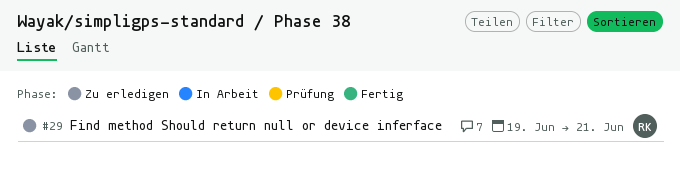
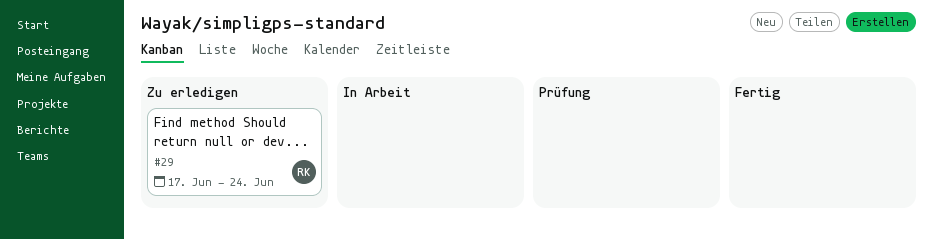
#29, start: Jun 19 -> Jun 17
#29, due: Jun 21 -> Jun 24

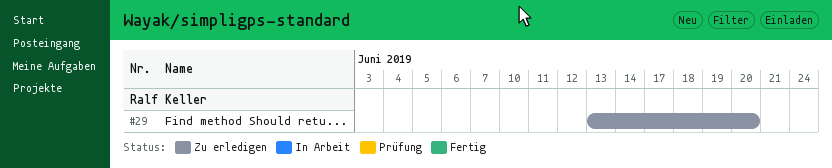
#29, start: Jun 17 -> Jun 13
#29, due: Jun 24 -> Jun 20

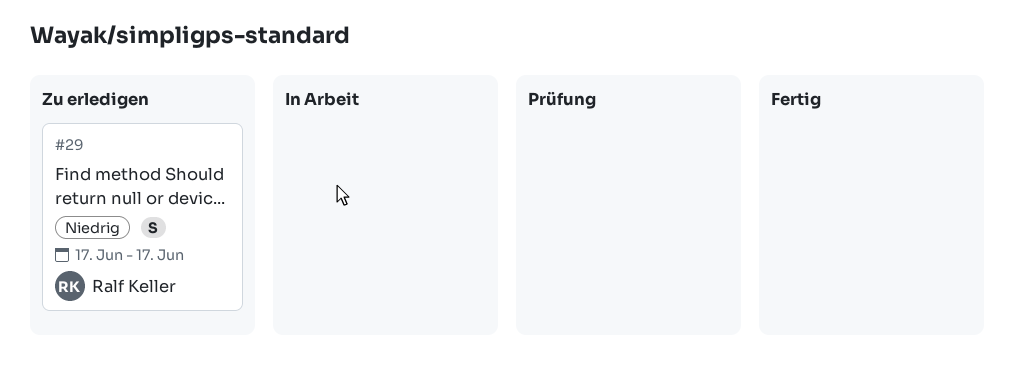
#29, start: Jun 13 -> Jun 17
#29, due: Jun 20 -> Jun 17

